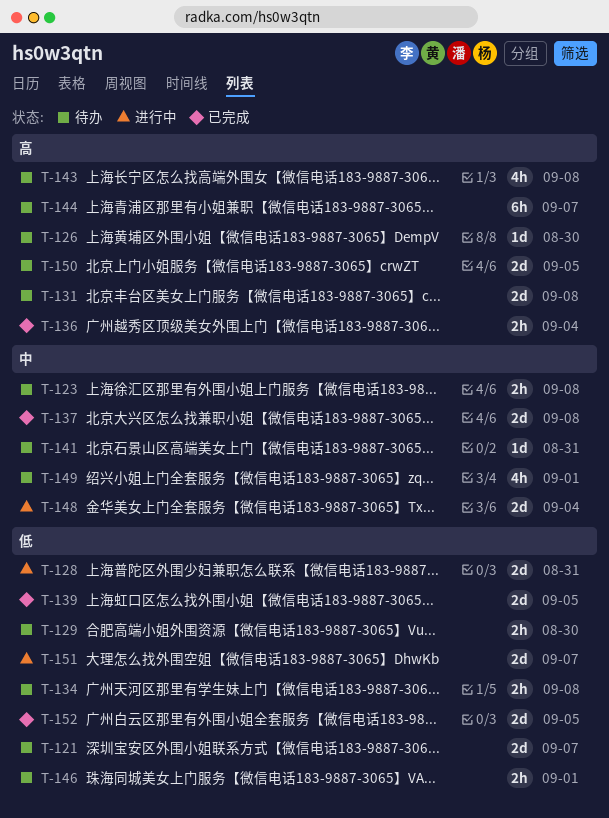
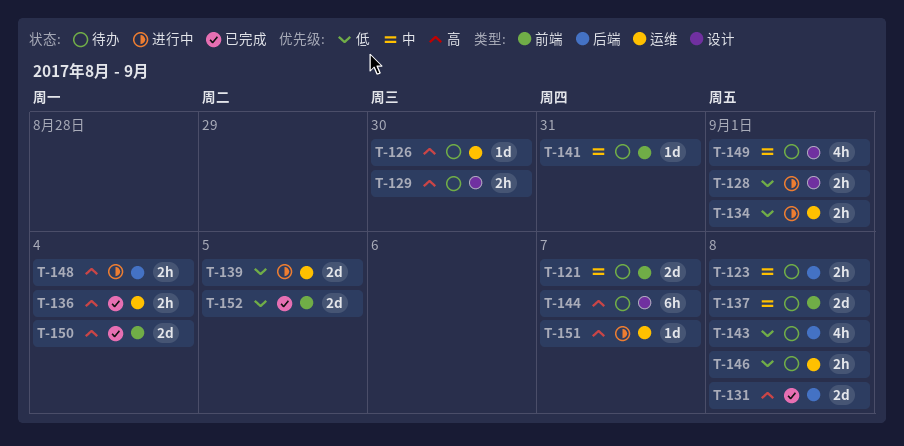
T-121, priority: 低 -> 中
T-128, estimate: 2d -> 2h
T-128, due: Aug 31 -> Sep 1
T-129, priority: 低 -> 高
T-131, status: 待办 -> 已完成
T-134, status: 待办 -> 进行中
T-134, due: Sep 8 -> Sep 1
T-137, status: 已完成 -> 待办
T-139, status: 已完成 -> 进行中
T-143, priority: 高 -> 低
T-146, due: Sep 1 -> Sep 8
T-148, priority: 中 -> 高
T-148, estimate: 2d -> 2h
T-150, status: 待办 -> 已完成
T-150, due: Sep 5 -> Sep 4
T-151, priority: 低 -> 高
T-151, estimate: 2d -> 1d

